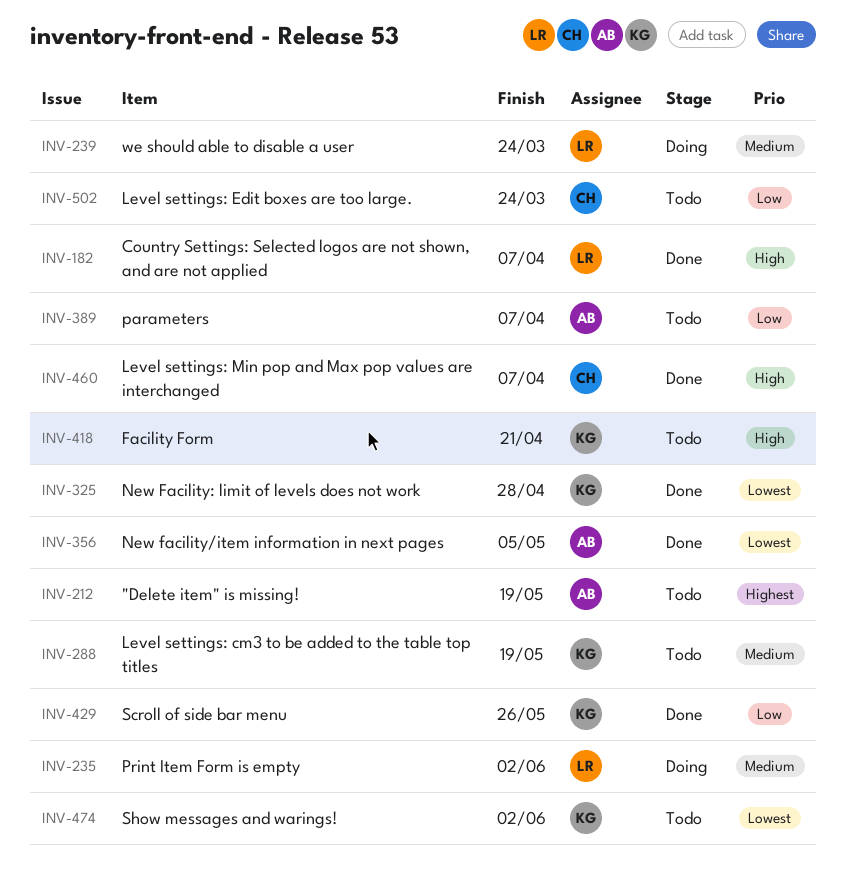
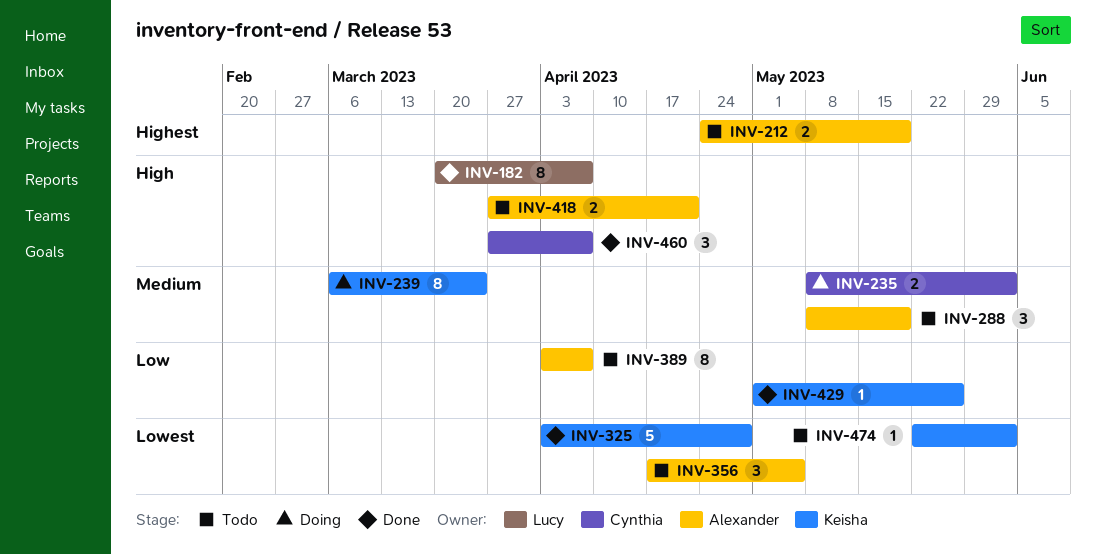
INV-235, owner: Lucy -> Cynthia
INV-239, owner: Lucy -> Keisha
INV-288, owner: Keisha -> Alexander
INV-356, status: Done -> Todo
INV-418, owner: Keisha -> Alexander
INV-502: present -> none

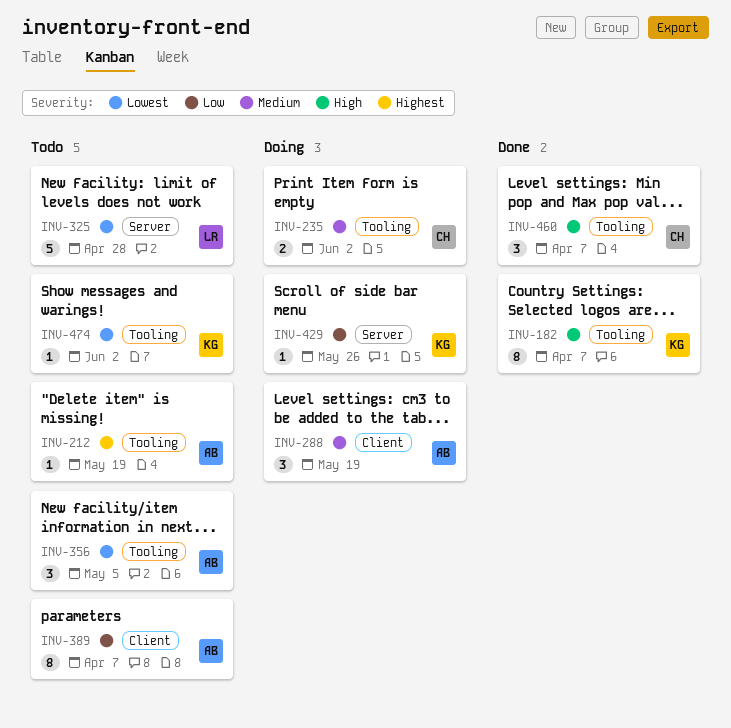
INV-182, owner: Lucy -> Keisha
INV-212, estimate: 2 -> 1
INV-239: present -> none
INV-288, status: Todo -> Doing
INV-325, status: Done -> Todo
INV-325, owner: Keisha -> Lucy
INV-418: present -> none
INV-429, status: Done -> Doing

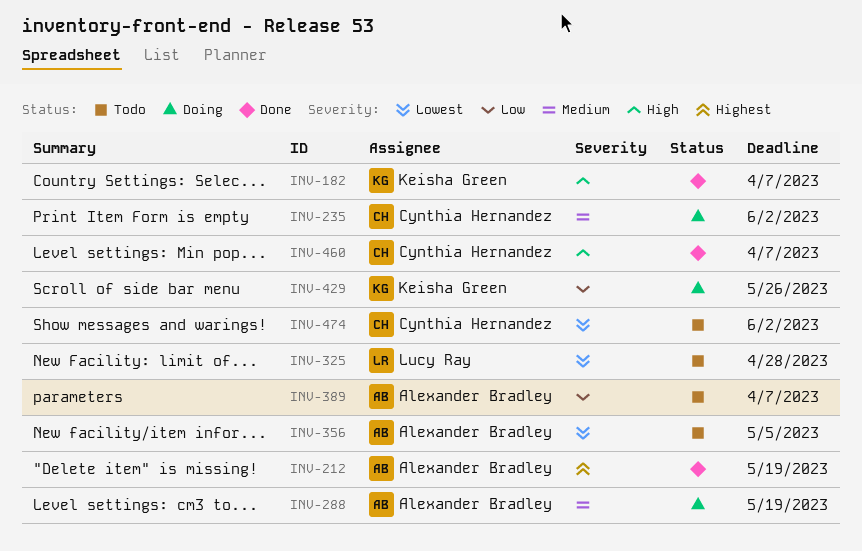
INV-212, status: Todo -> Done
INV-474, owner: Keisha Green -> Cynthia Hernandez

